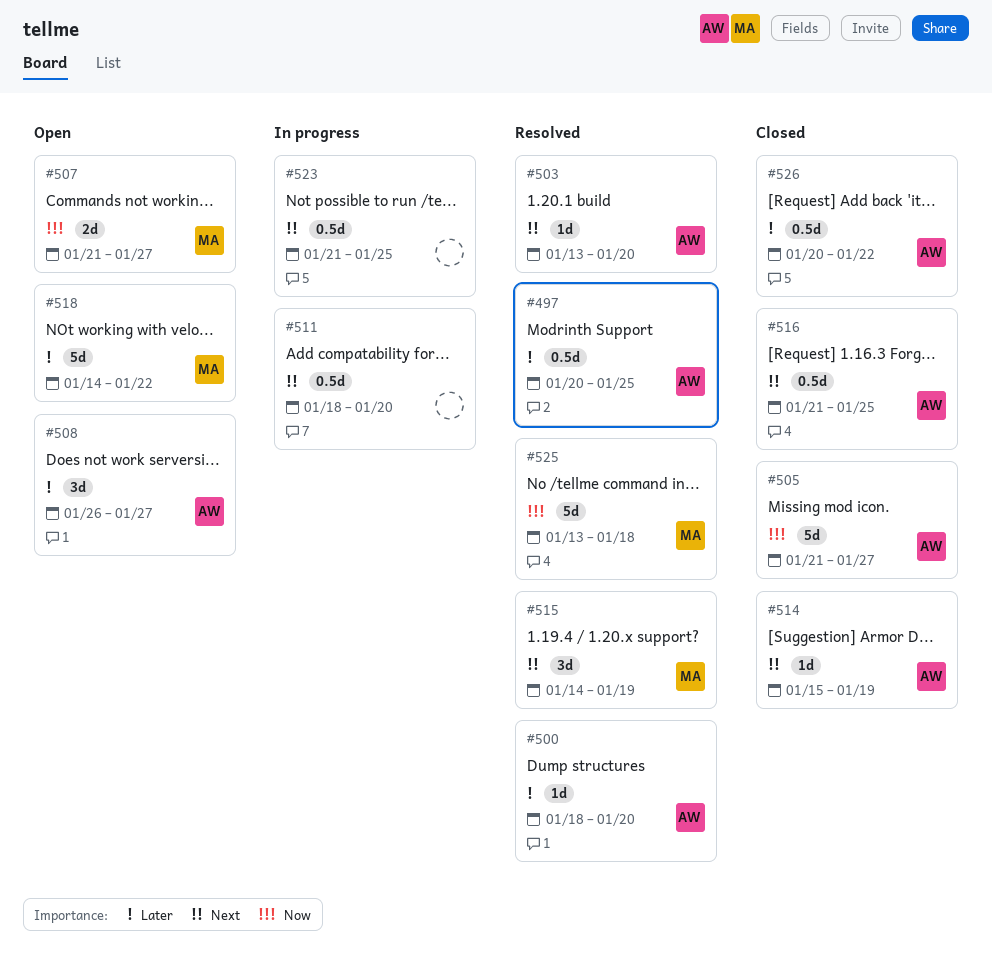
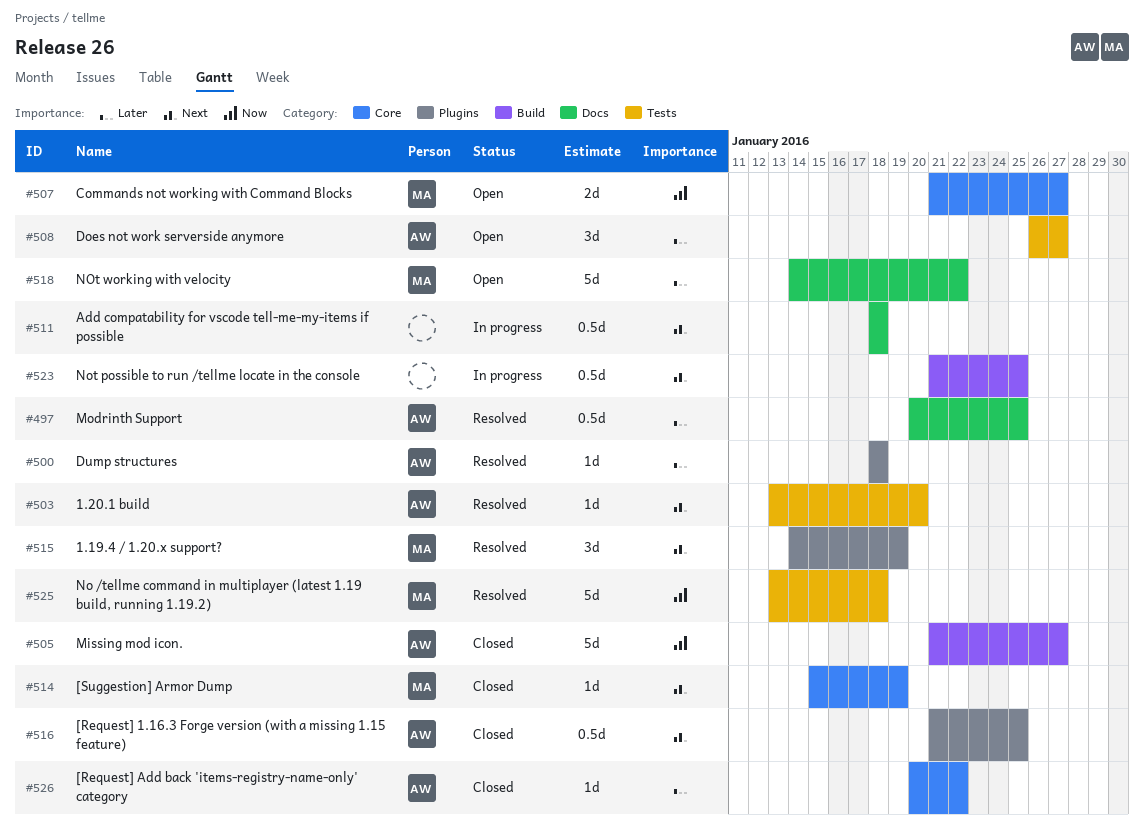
#500, due: Jan 20 -> Jan 18
#511, due: Jan 20 -> Jan 18
#514, owner: AW -> MA
#526, estimate: 0.5d -> 1d

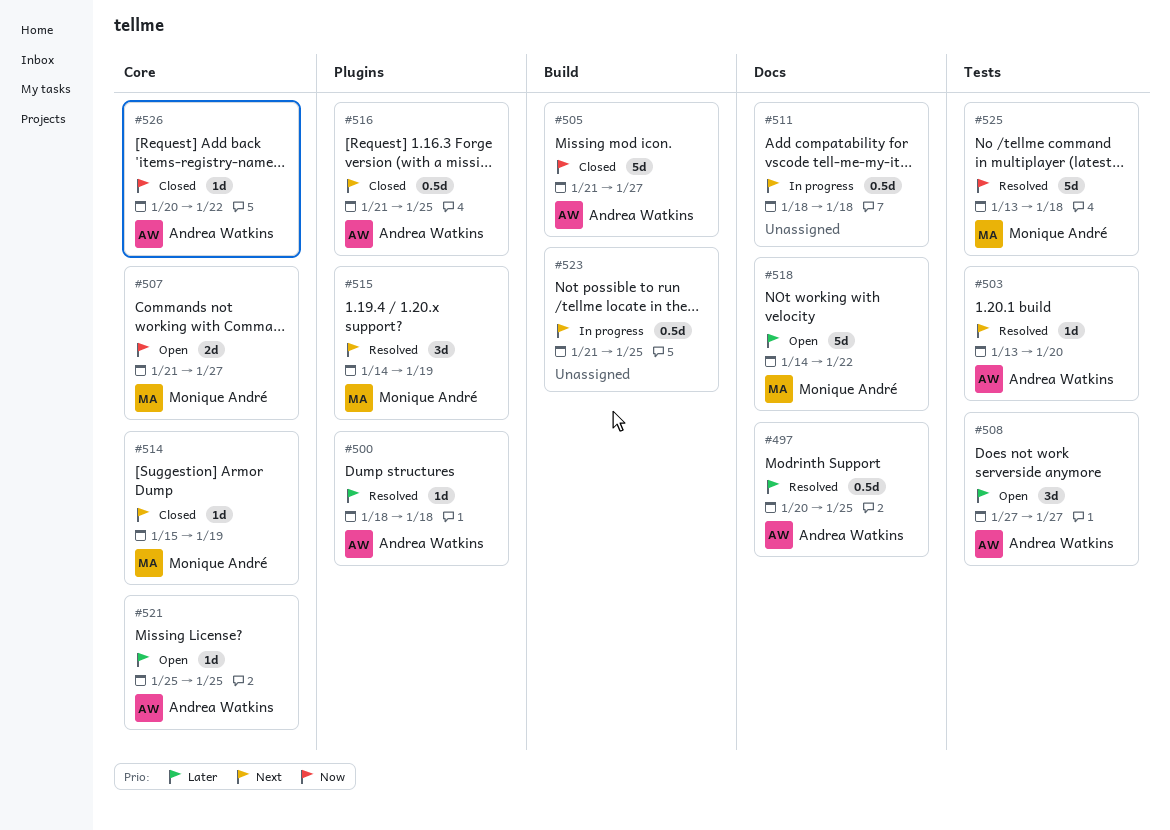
#508, start: Jan 26 -> Jan 27
#521: none -> present
#526, priority: Later -> Now

